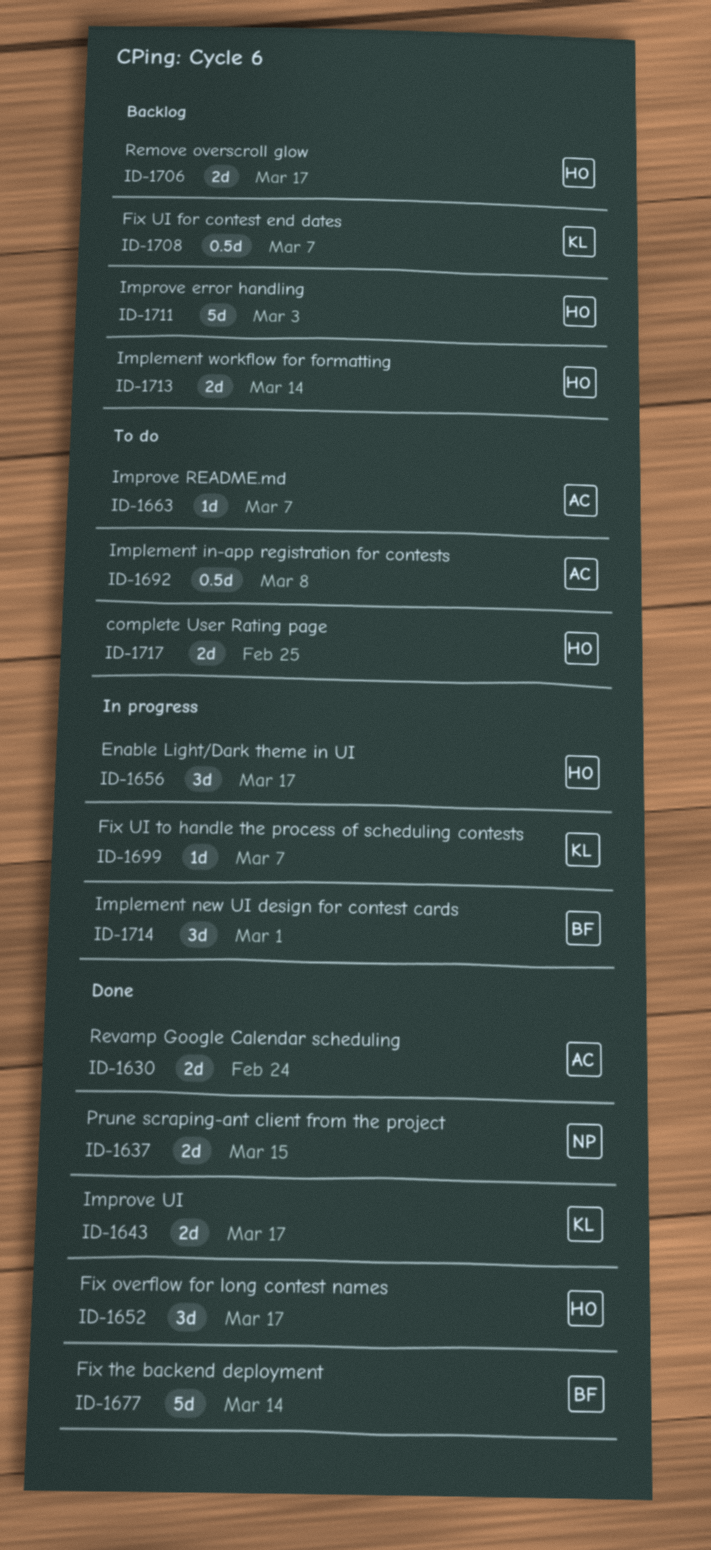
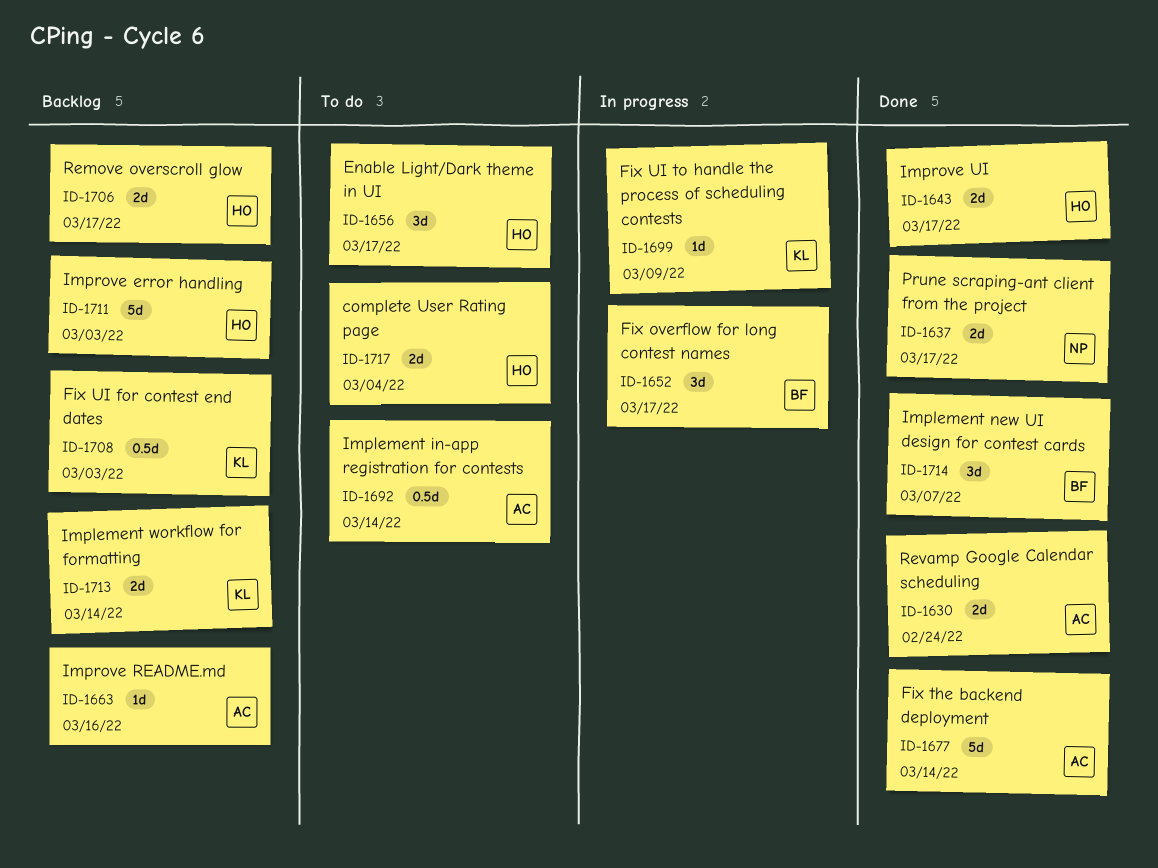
ID-1637, due: Mar 15 -> Mar 17
ID-1643, owner: KL -> HO
ID-1652, status: Done -> In progress
ID-1652, owner: HO -> BF
ID-1656, status: In progress -> To do
ID-1663, status: To do -> Backlog
ID-1663, due: Mar 7 -> Mar 16
ID-1677, owner: BF -> AC
ID-1692, due: Mar 8 -> Mar 14
ID-1699, due: Mar 7 -> Mar 9
ID-1708, due: Mar 7 -> Mar 3
ID-1713, owner: HO -> KL
ID-1714, status: In progress -> Done
ID-1714, due: Mar 1 -> Mar 7
ID-1717, due: Feb 25 -> Mar 4

